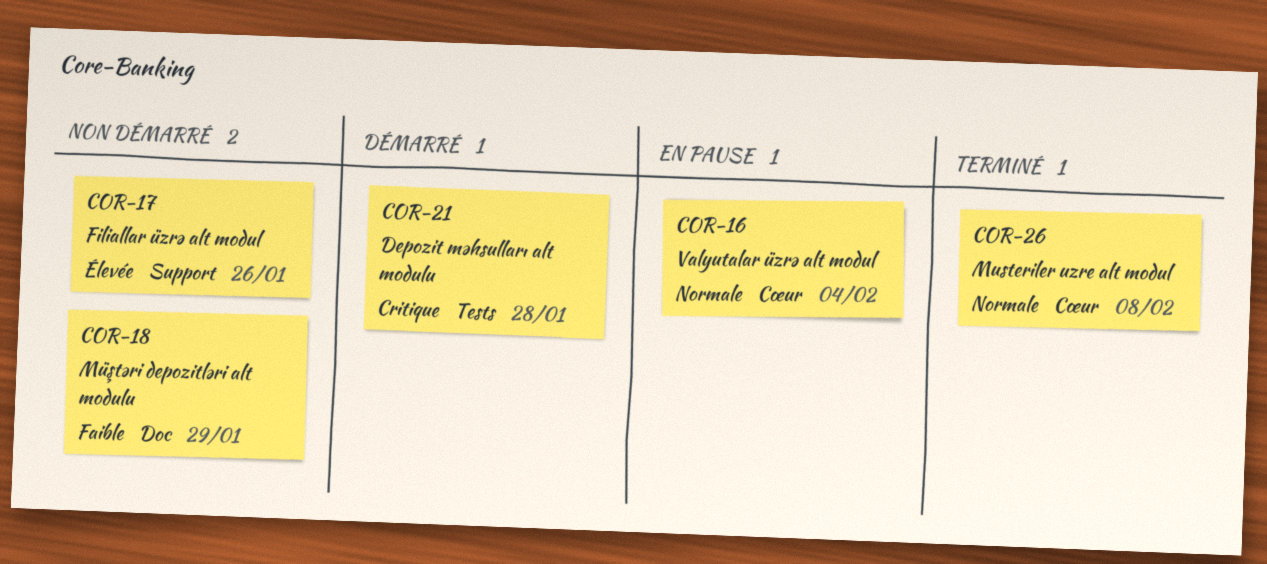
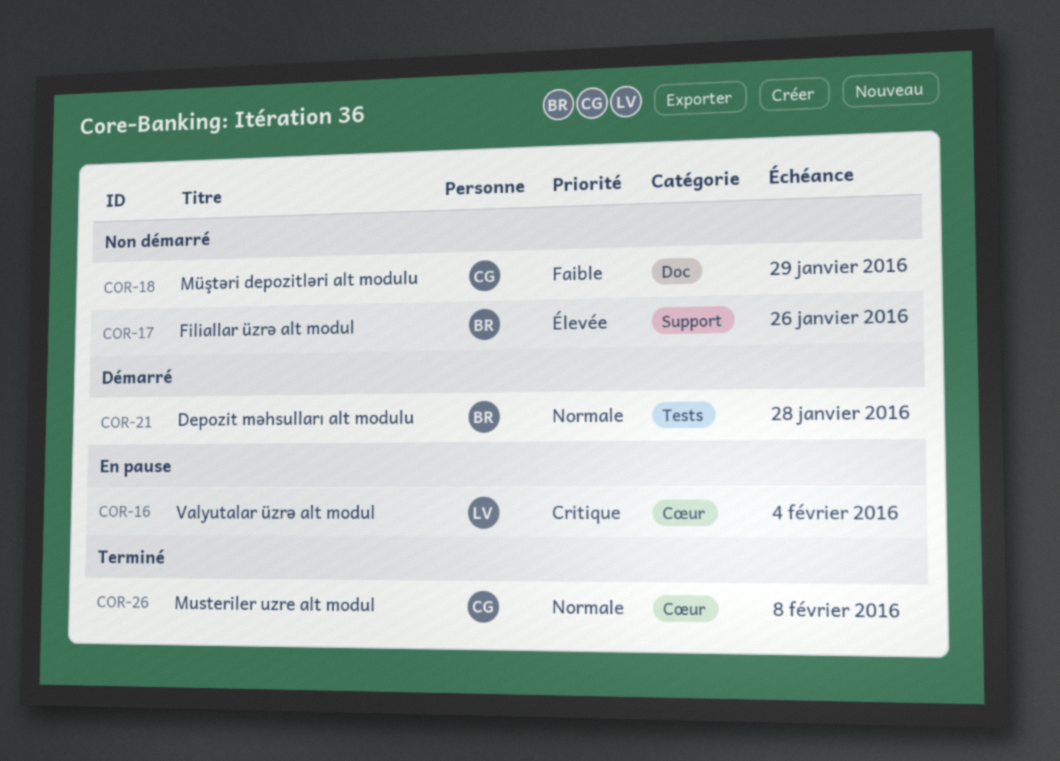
COR-16, priority: Normale -> Critique
COR-21, priority: Critique -> Normale

